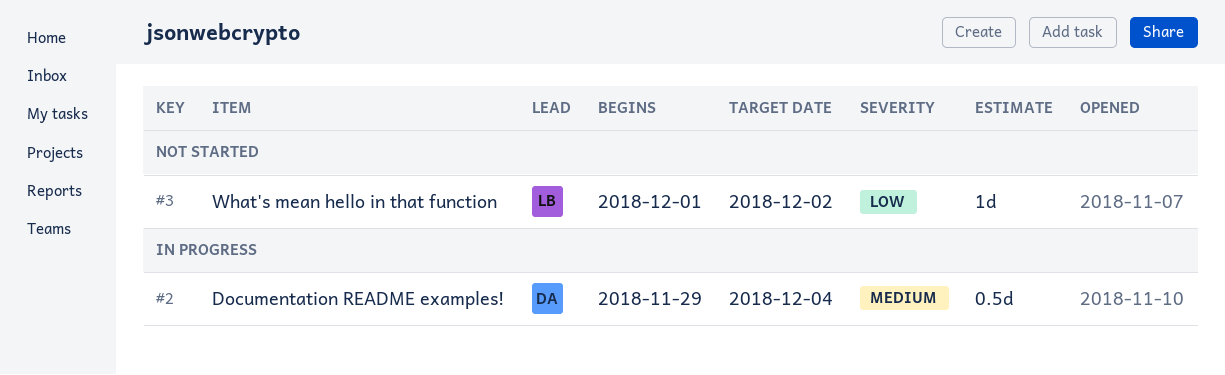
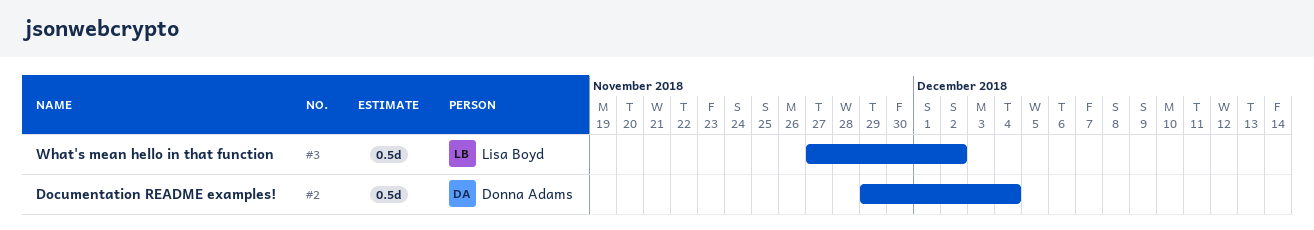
#3, estimate: 1d -> 0.5d
#3, start: Dec 1 -> Nov 27

